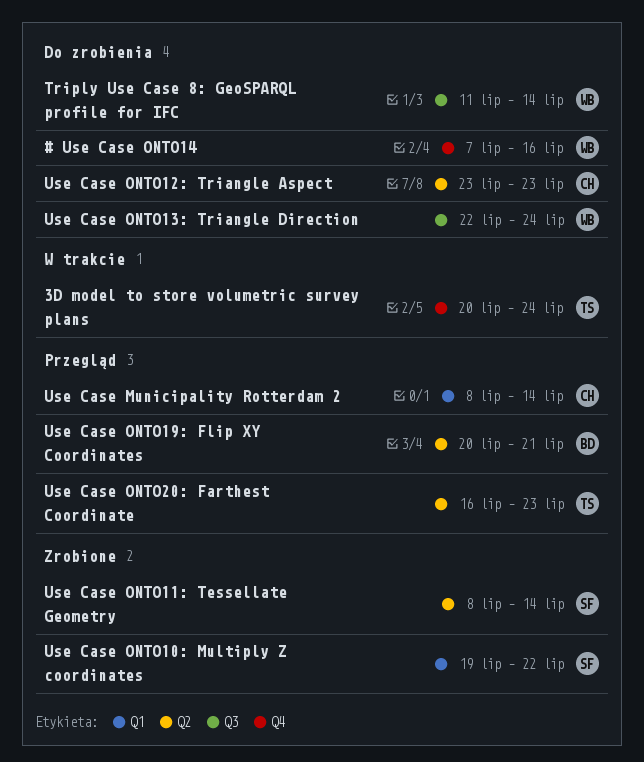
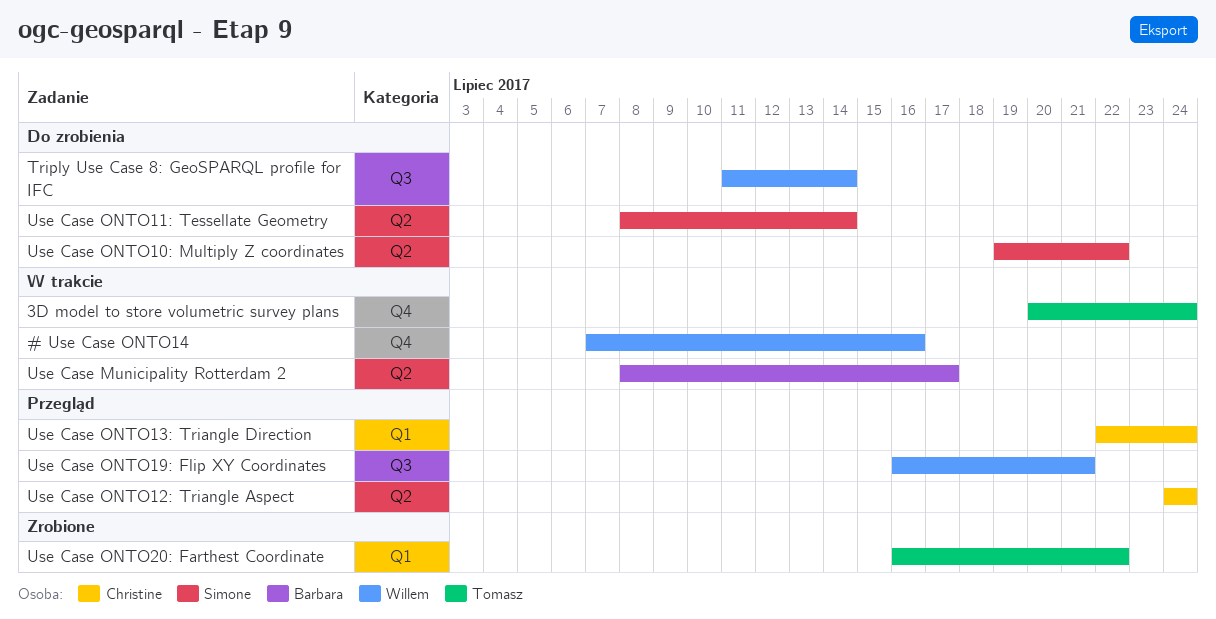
# Use Case ONTO14, status: Do zrobienia -> W trakcie
Use Case Municipality Rotterdam 2, status: Przegląd -> W trakcie
Use Case Municipality Rotterdam 2, owner: Christine -> Barbara
Use Case Municipality Rotterdam 2, label: Q1 -> Q2
Use Case Municipality Rotterdam 2, due: Jul 14 -> Jul 17
Use Case ONTO10: Multiply Z coordinates, status: Zrobione -> Do zrobienia
Use Case ONTO10: Multiply Z coordinates, label: Q1 -> Q2
Use Case ONTO11: Tessellate Geometry, status: Zrobione -> Do zrobienia
Use Case ONTO12: Triangle Aspect, status: Do zrobienia -> Przegląd
Use Case ONTO12: Triangle Aspect, start: Jul 23 -> Jul 24
Use Case ONTO12: Triangle Aspect, due: Jul 23 -> Jul 24
Use Case ONTO13: Triangle Direction, status: Do zrobienia -> Przegląd
Use Case ONTO13: Triangle Direction, owner: Willem -> Christine
Use Case ONTO13: Triangle Direction, label: Q3 -> Q1
Use Case ONTO19: Flip XY Coordinates, owner: Barbara -> Willem
Use Case ONTO19: Flip XY Coordinates, label: Q2 -> Q3
Use Case ONTO19: Flip XY Coordinates, start: Jul 20 -> Jul 16
Use Case ONTO20: Farthest Coordinate, status: Przegląd -> Zrobione
Use Case ONTO20: Farthest Coordinate, label: Q2 -> Q1
Use Case ONTO20: Farthest Coordinate, due: Jul 23 -> Jul 22

